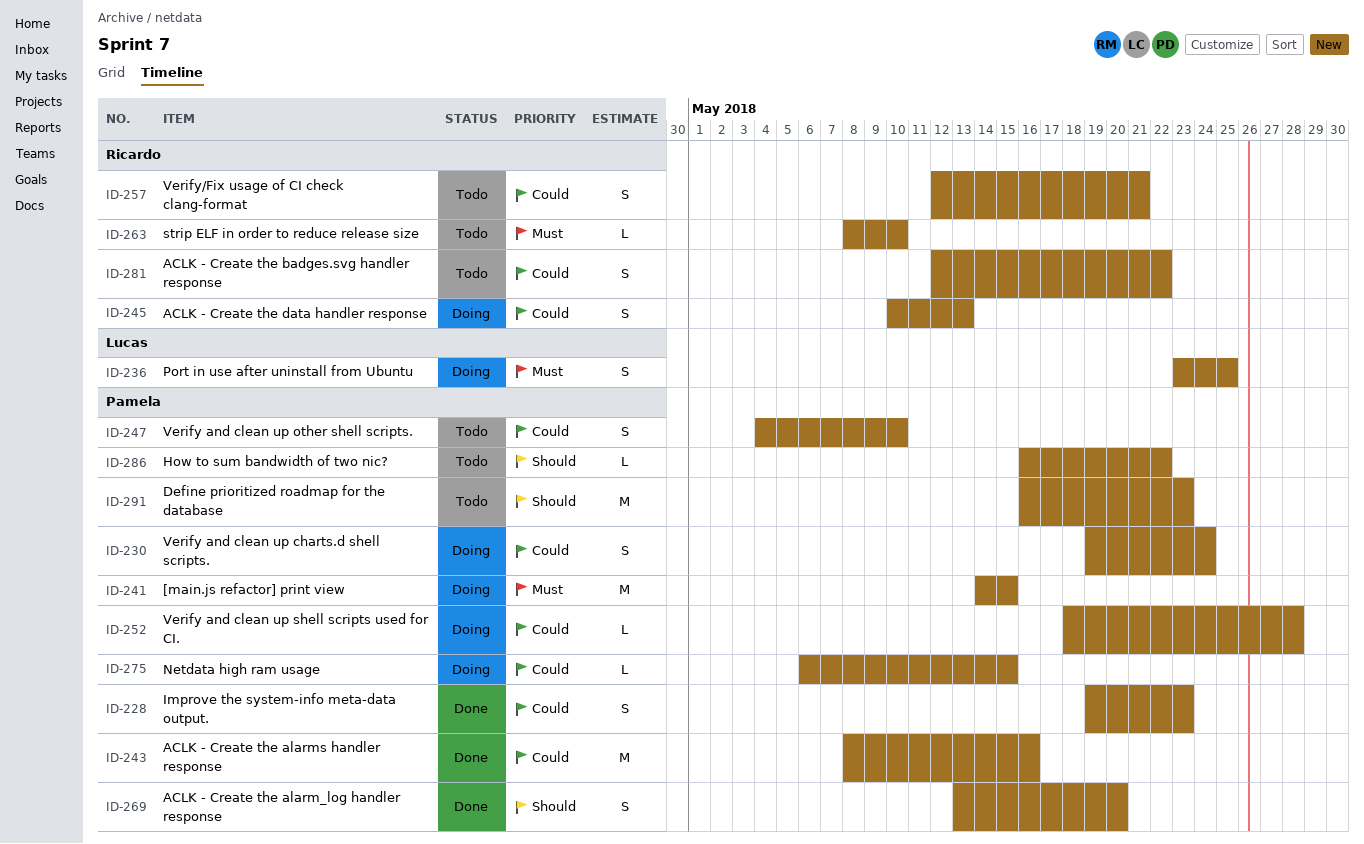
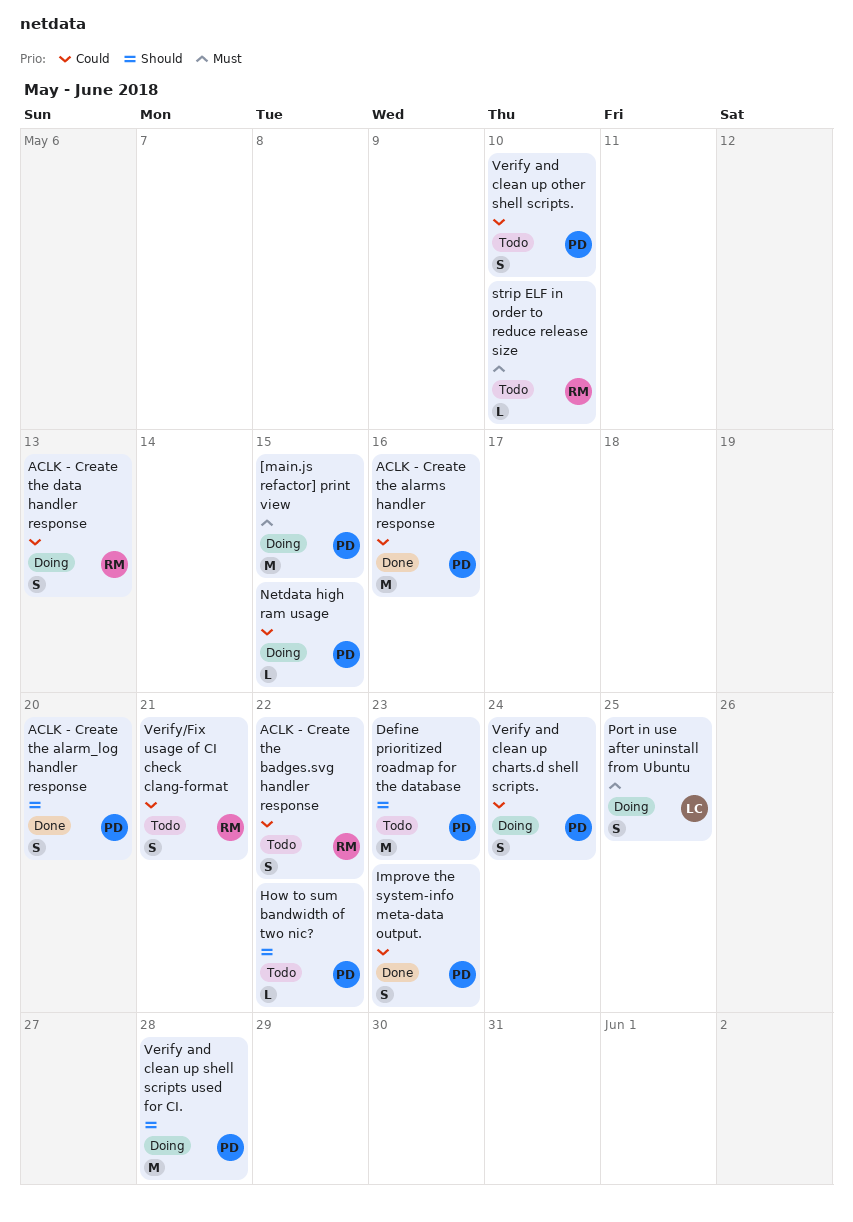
Verify and clean up shell scripts used for CI., priority: Could -> Should
Verify and clean up shell scripts used for CI., estimate: L -> M

